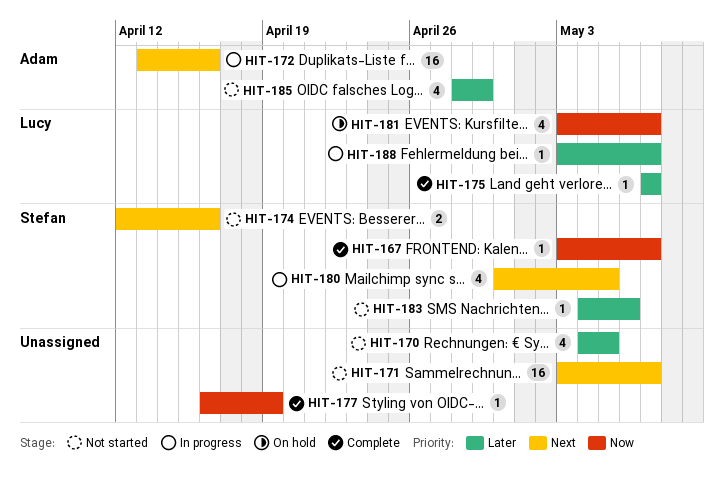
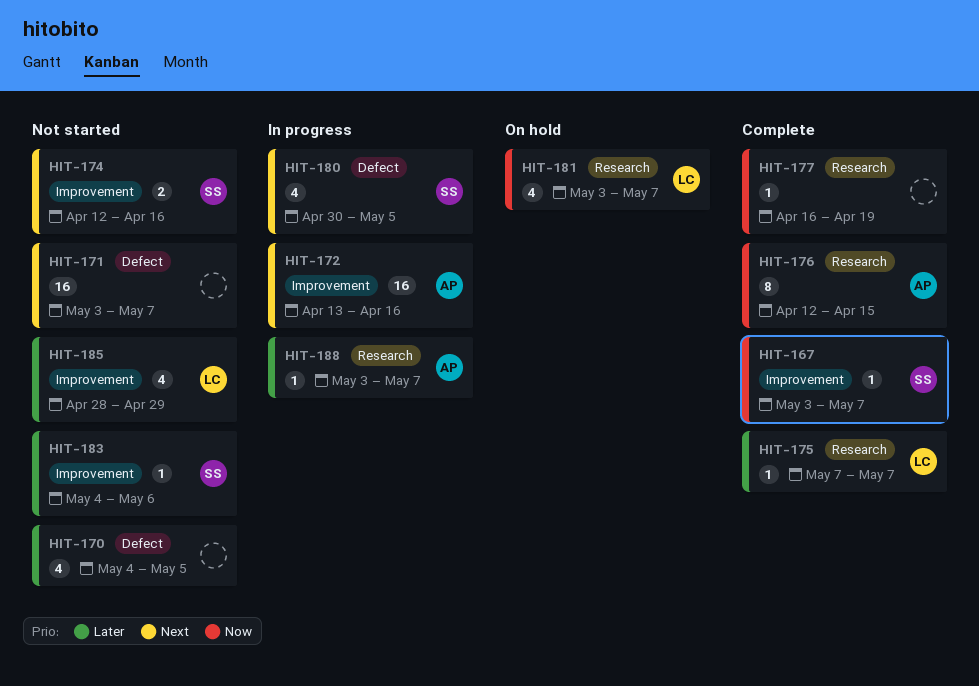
HIT-176: none -> present
HIT-185, owner: Adam -> Lucy
HIT-188, owner: Lucy -> Adam

